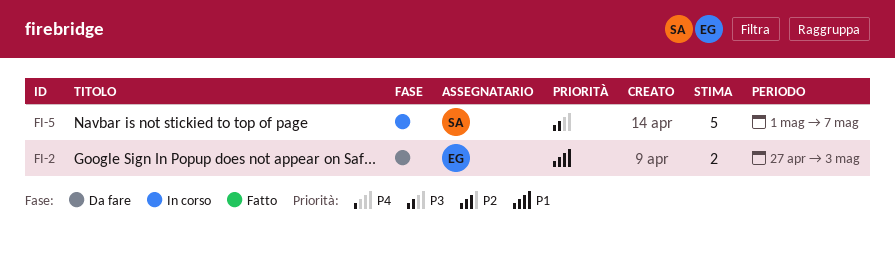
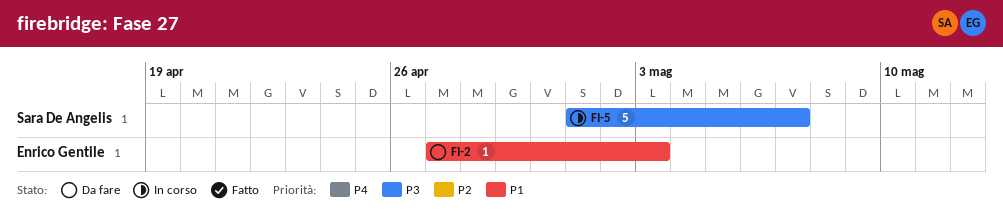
FI-2, estimate: 2 -> 1

